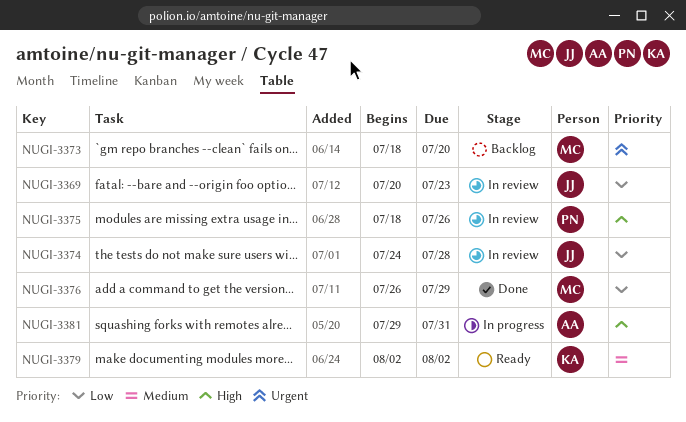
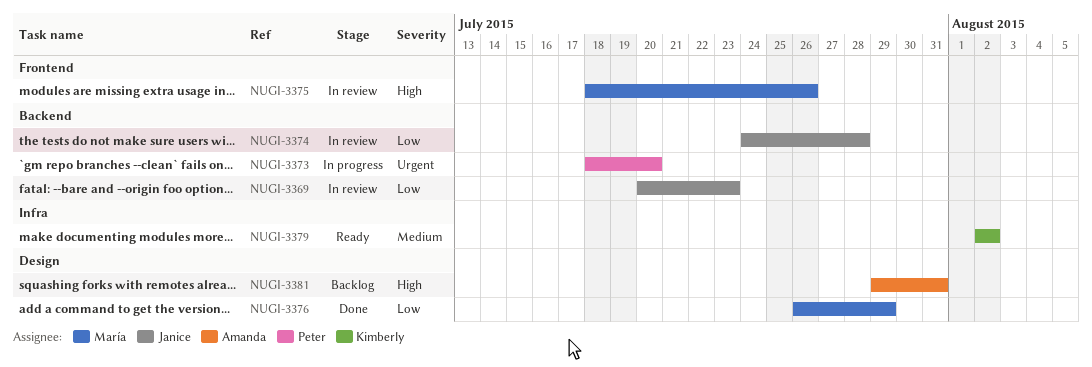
NUGI-3373, status: Backlog -> In progress
NUGI-3373, owner: María -> Peter
NUGI-3375, owner: Peter -> María
NUGI-3381, status: In progress -> Backlog

